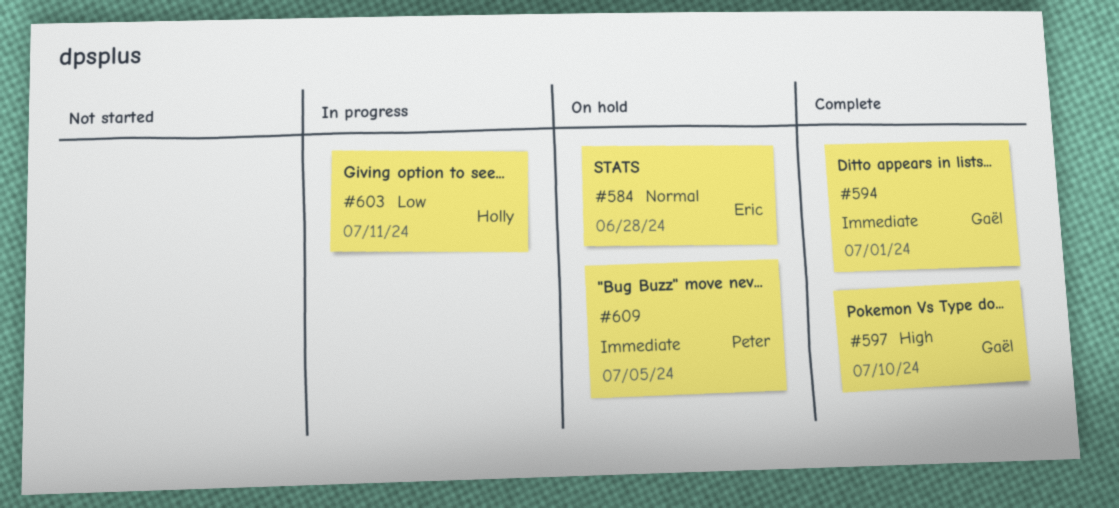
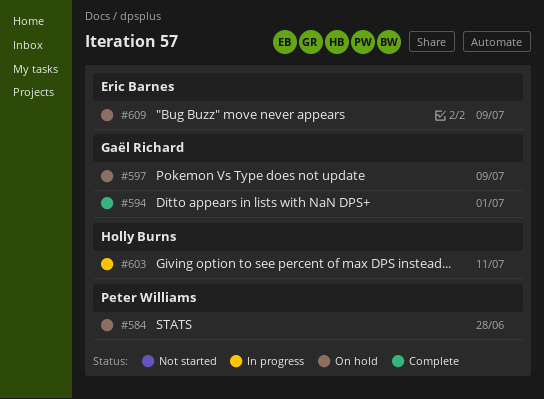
#584, owner: Eric Barnes -> Peter Williams
#597, status: Complete -> On hold
#597, due: Jul 10 -> Jul 9
#609, owner: Peter Williams -> Eric Barnes
#609, due: Jul 5 -> Jul 9

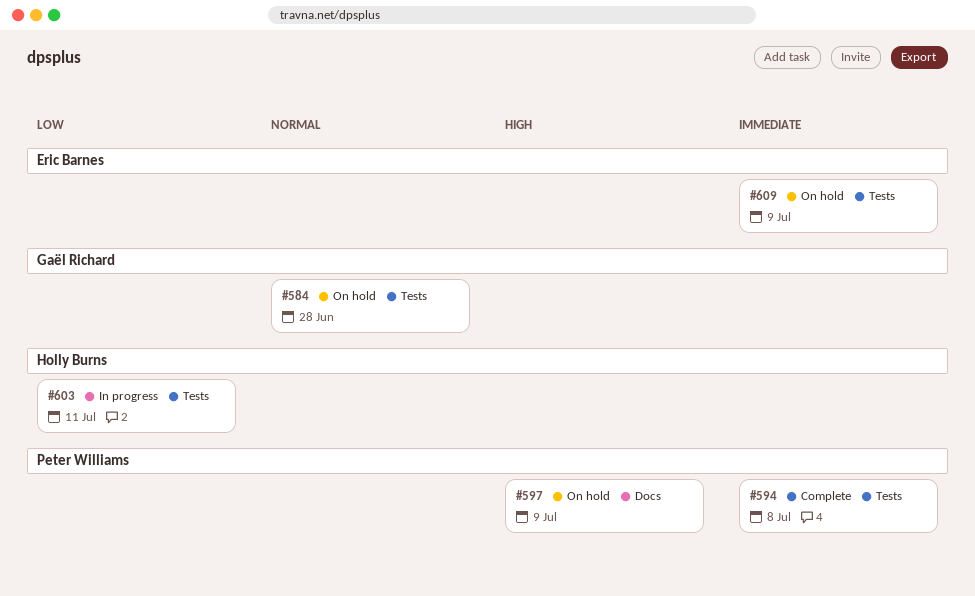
#584, owner: Peter Williams -> Gaël Richard
#594, owner: Gaël Richard -> Peter Williams
#594, due: Jul 1 -> Jul 8
#597, owner: Gaël Richard -> Peter Williams

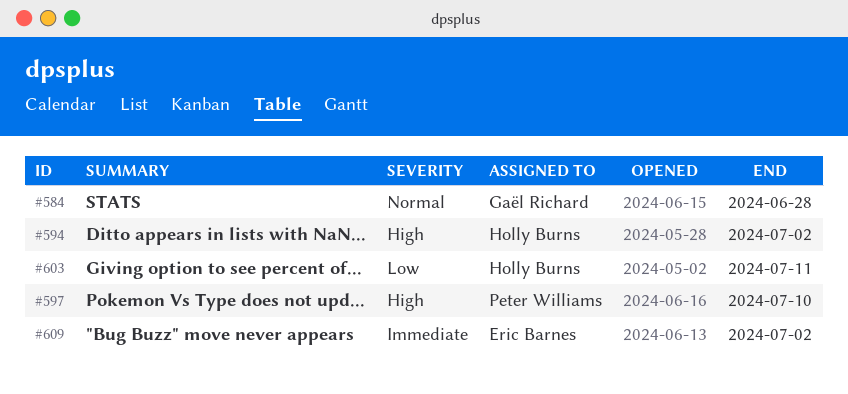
#594, owner: Peter Williams -> Holly Burns
#594, priority: Immediate -> High
#594, due: Jul 8 -> Jul 2
#597, due: Jul 9 -> Jul 10
#609, due: Jul 9 -> Jul 2

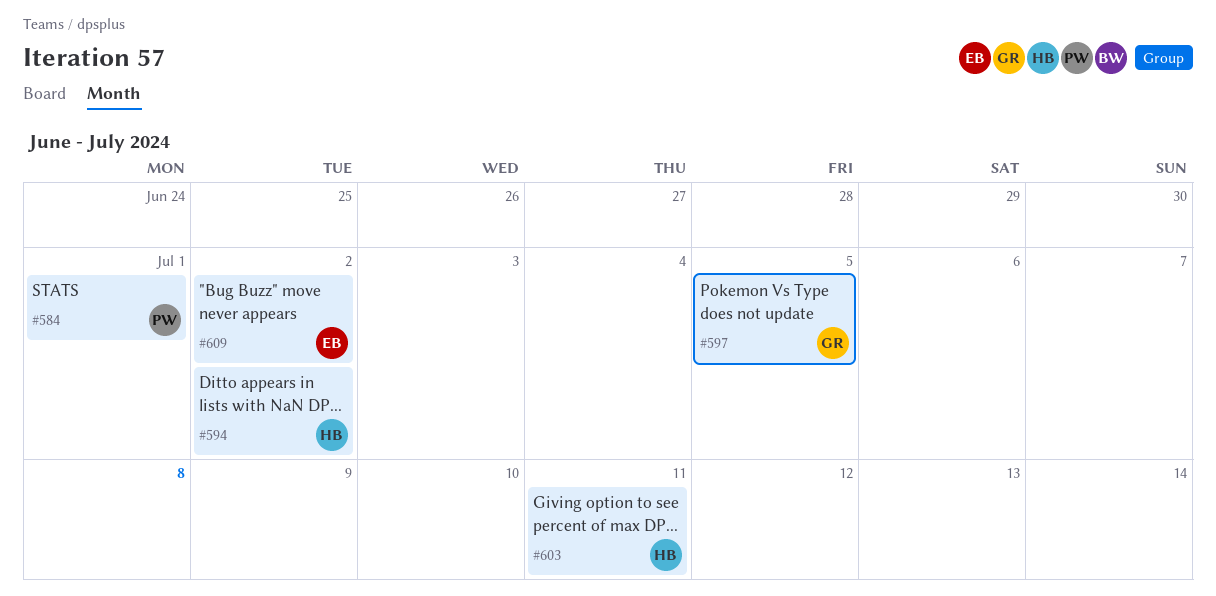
#584, owner: Gaël Richard -> Peter Williams
#584, due: Jun 28 -> Jul 1
#597, owner: Peter Williams -> Gaël Richard
#597, due: Jul 10 -> Jul 5

